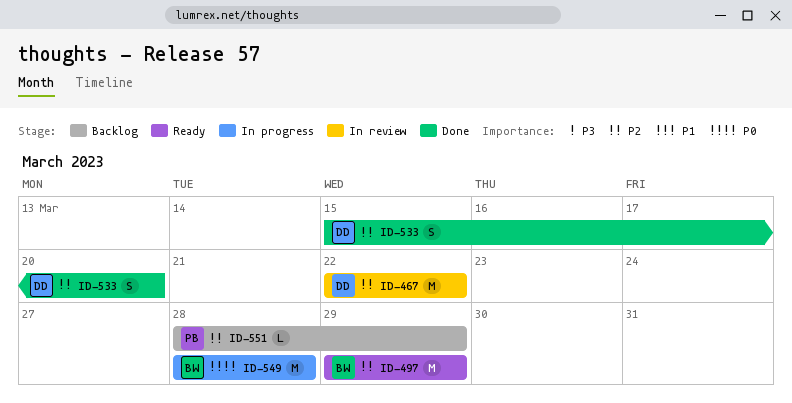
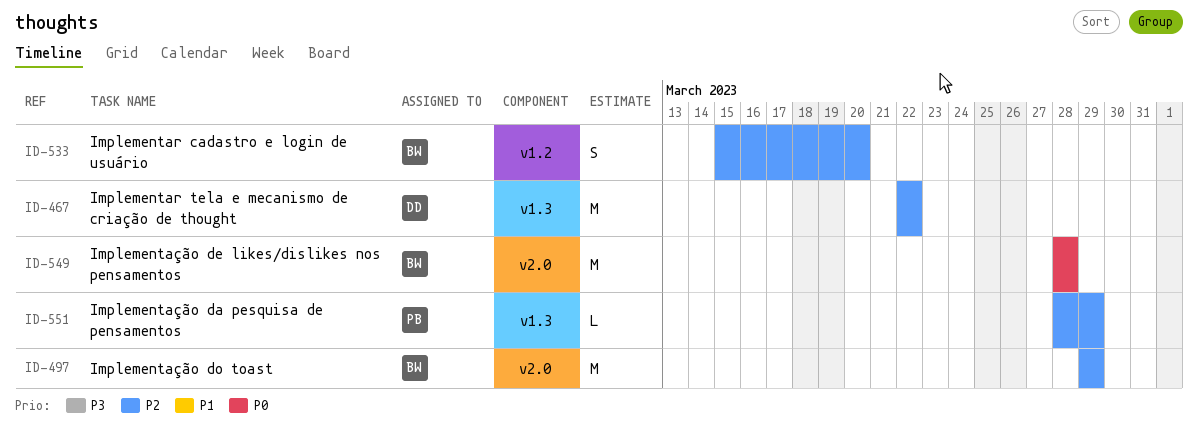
ID-533, owner: DD -> BW

